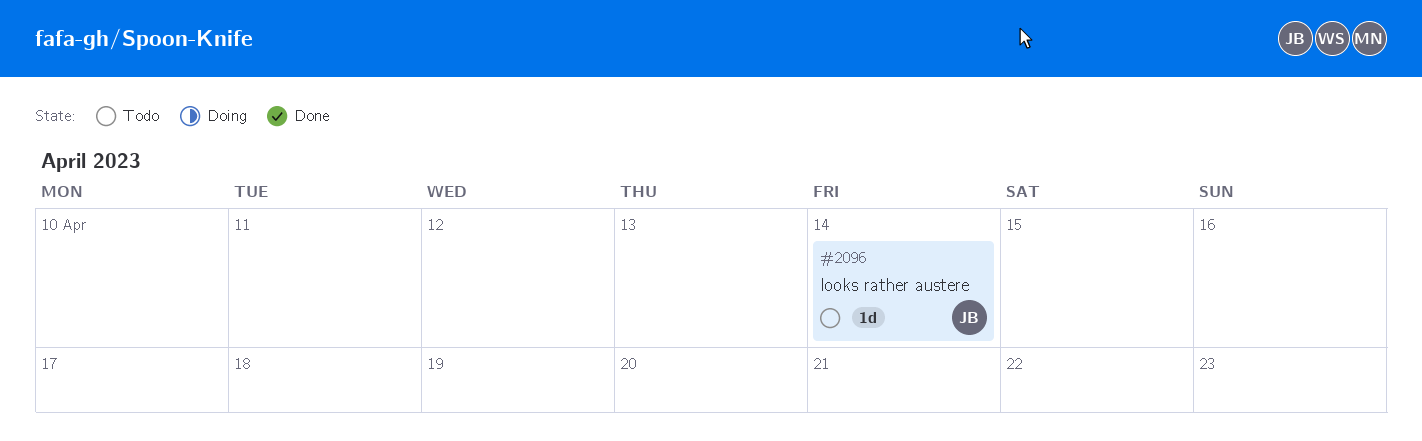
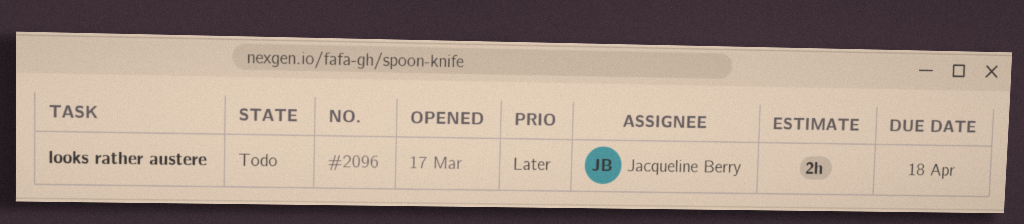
#2096, estimate: 1d -> 2h
#2096, due: Apr 14 -> Apr 18

